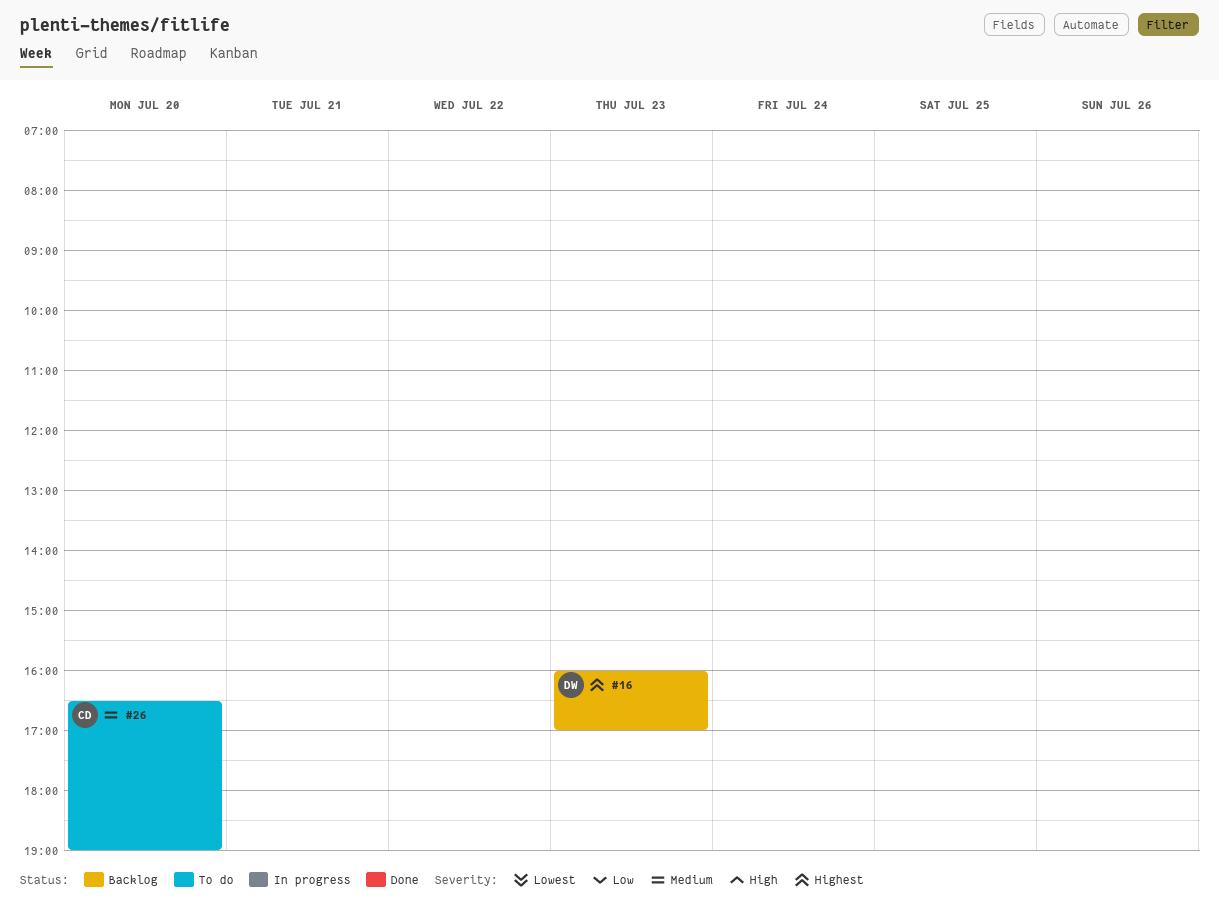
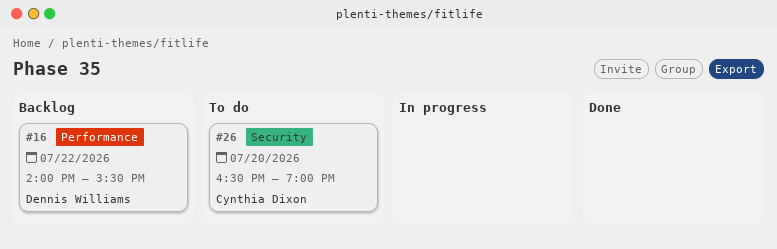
#16, day: Jul 23 -> Jul 22
#16, begins: 16:00 -> 14:00
#16, ends: 17:00 -> 15:30

